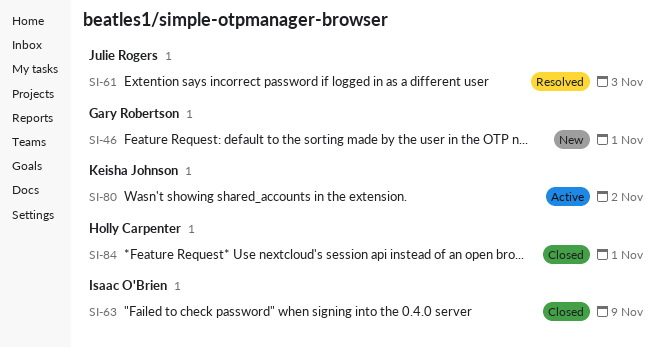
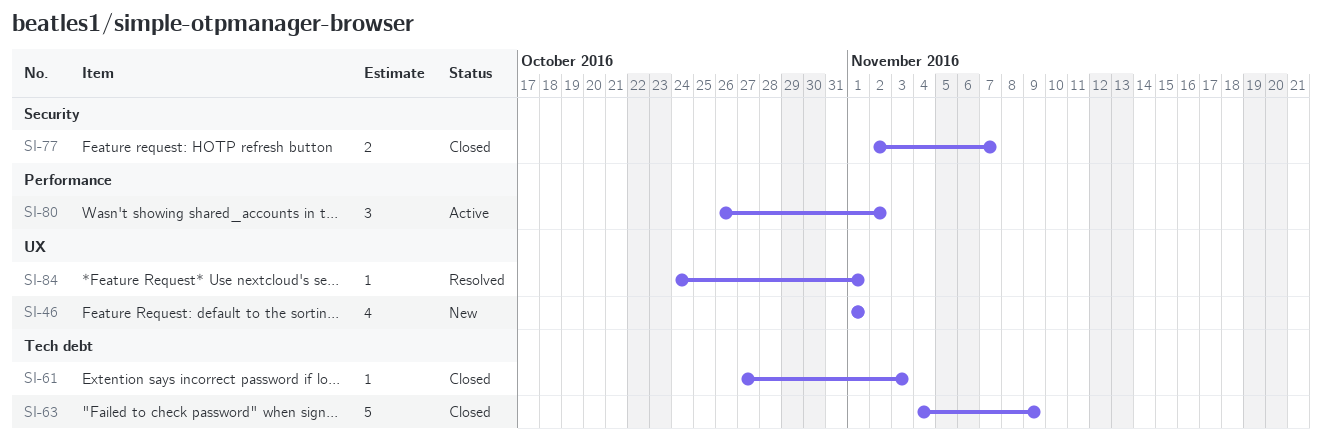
SI-61, status: Resolved -> Closed
SI-77: none -> present
SI-84, status: Closed -> Resolved

